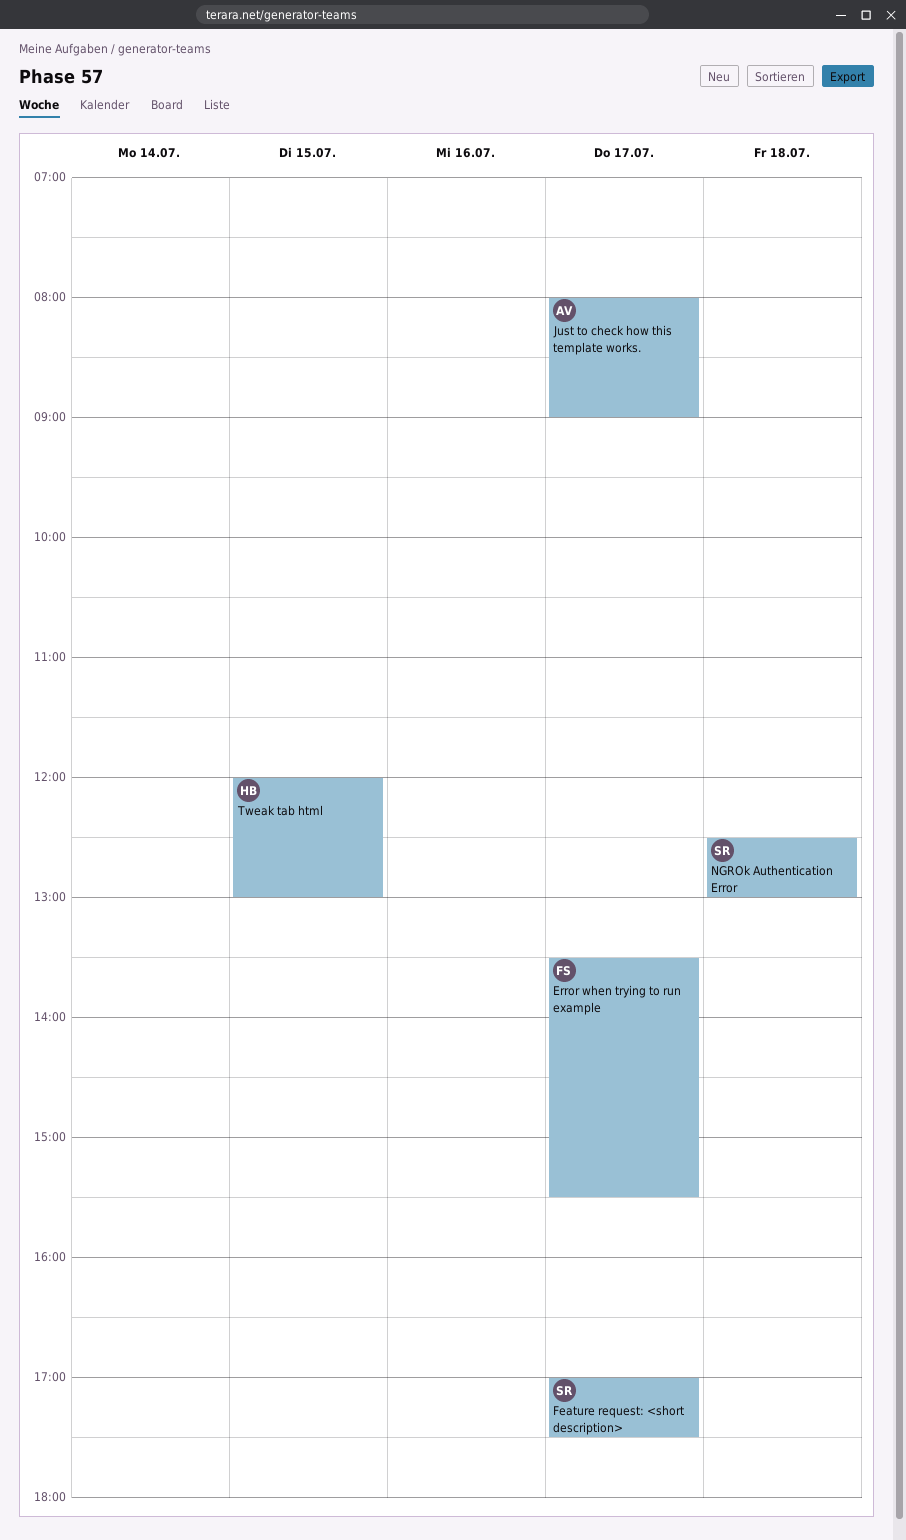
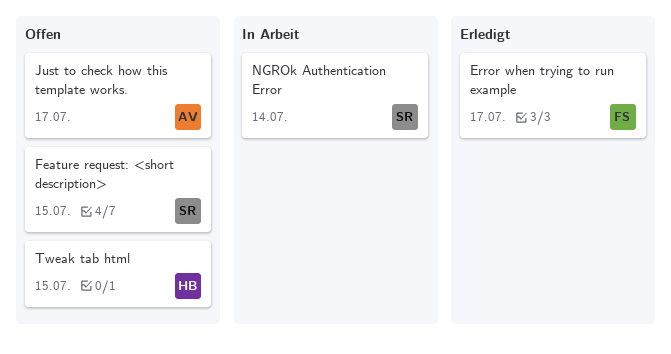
Feature request: <short description>, day: Jul 17 -> Jul 15
NGROk Authentication Error, day: Jul 18 -> Jul 14

